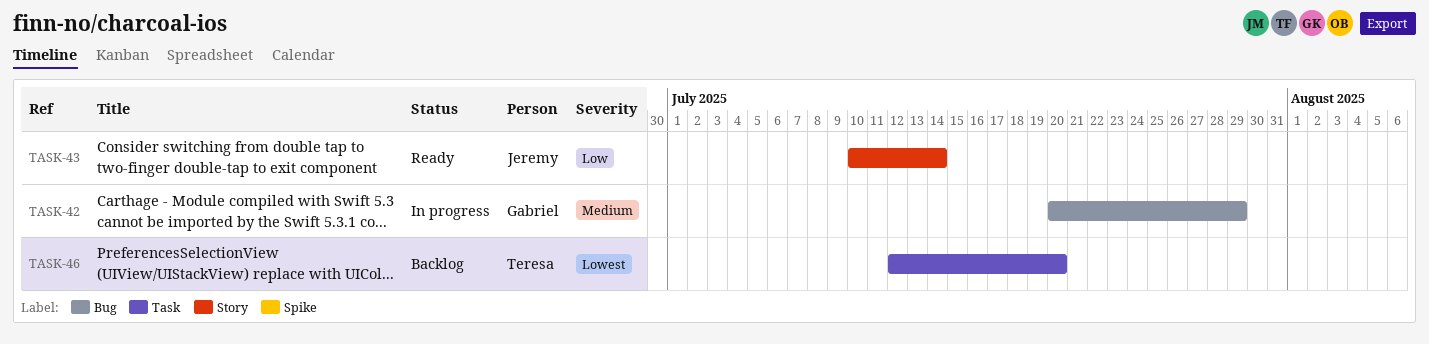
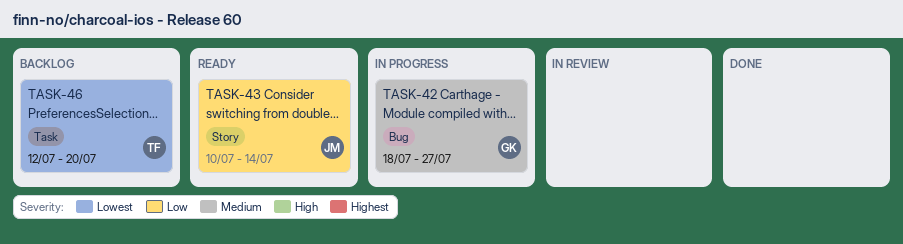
TASK-42, start: Jul 20 -> Jul 18
TASK-42, due: Jul 29 -> Jul 27

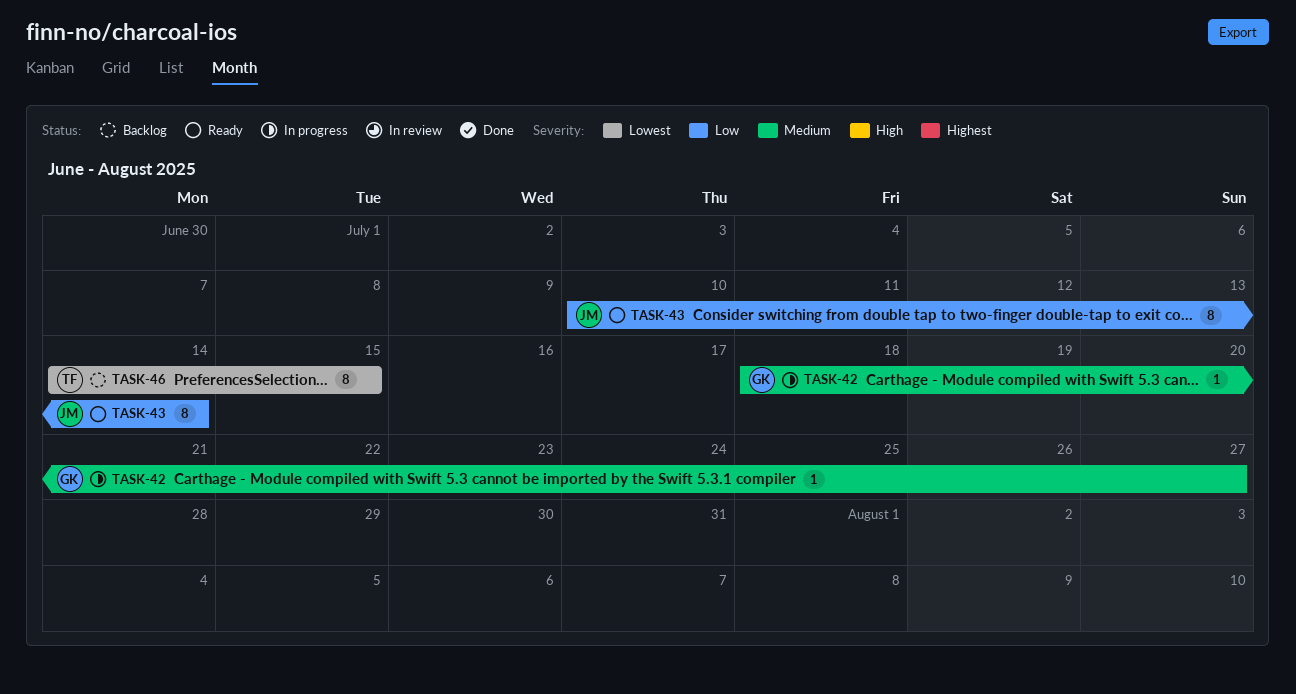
TASK-46, start: Jul 12 -> Jul 14
TASK-46, due: Jul 20 -> Jul 15

